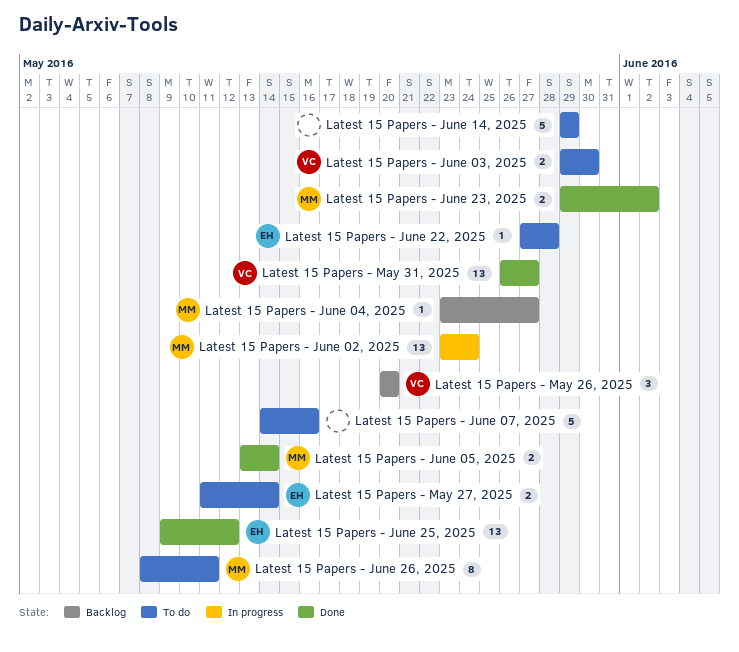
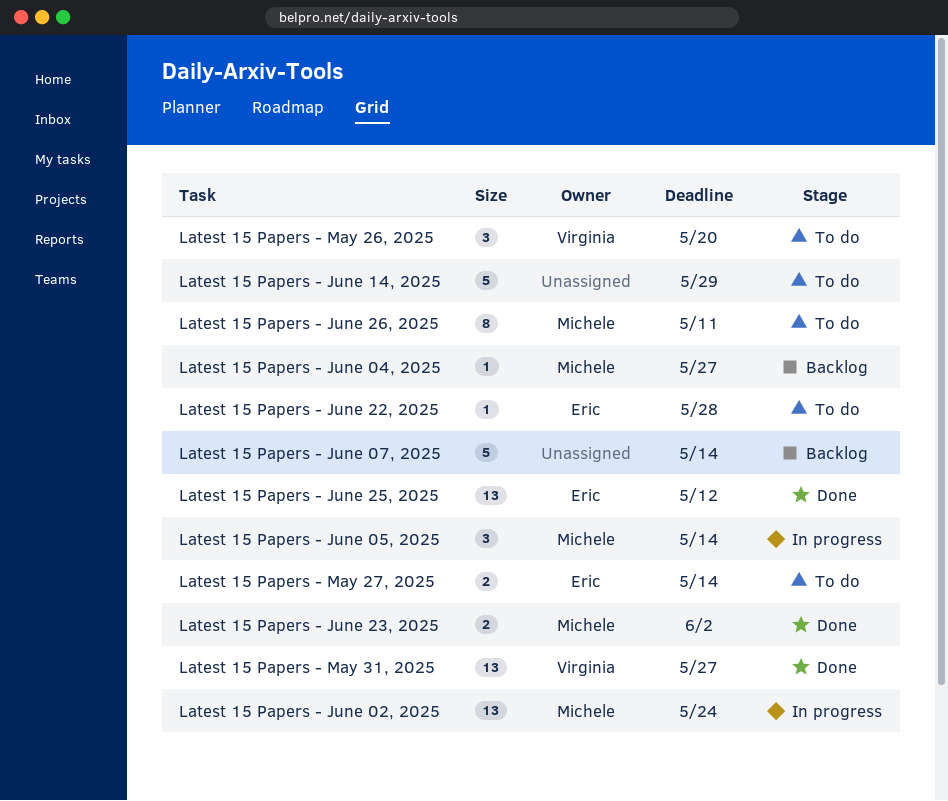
Latest 15 Papers - June 03, 2025: present -> none
Latest 15 Papers - June 05, 2025, status: Done -> In progress
Latest 15 Papers - June 05, 2025, estimate: 2 -> 3
Latest 15 Papers - June 07, 2025, status: To do -> Backlog
Latest 15 Papers - June 07, 2025, due: May 16 -> May 14
Latest 15 Papers - May 26, 2025, status: Backlog -> To do

